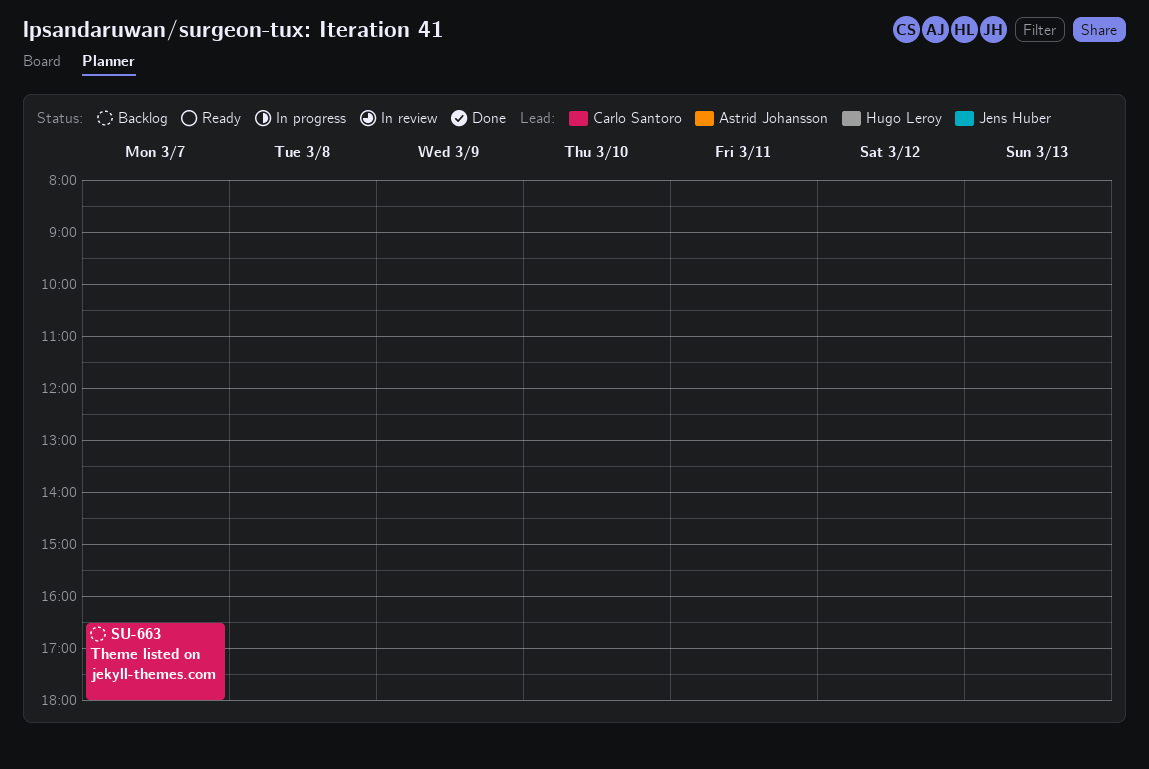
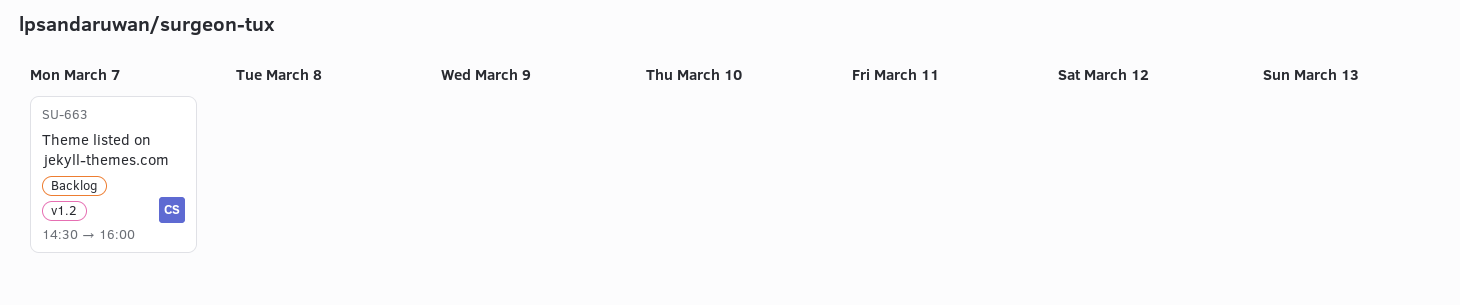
SU-663, begins: 16:30 -> 14:30
SU-663, ends: 18:00 -> 16:00

